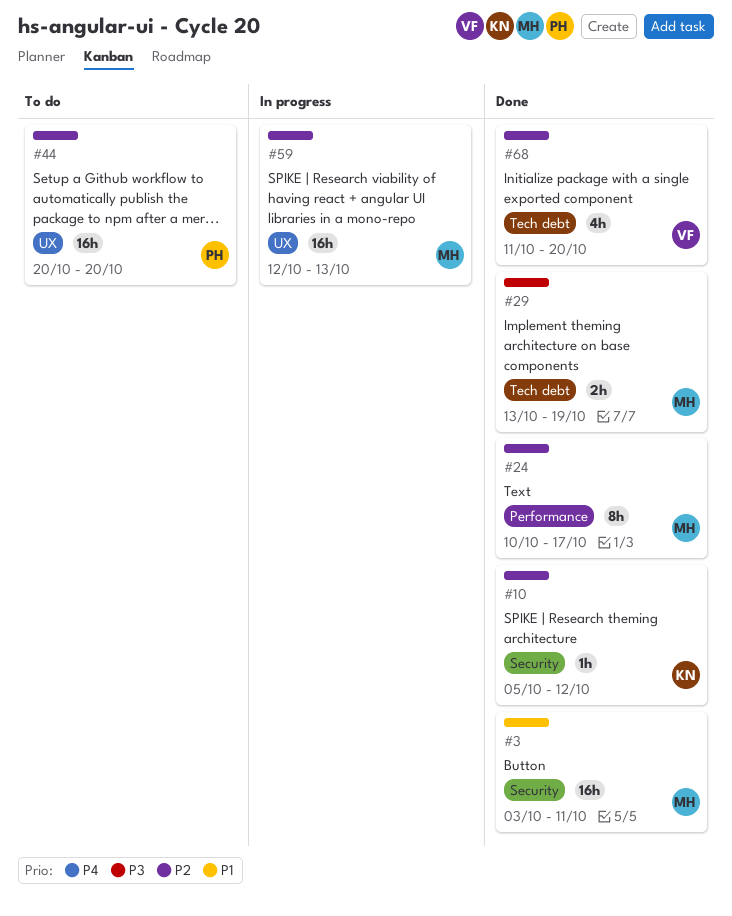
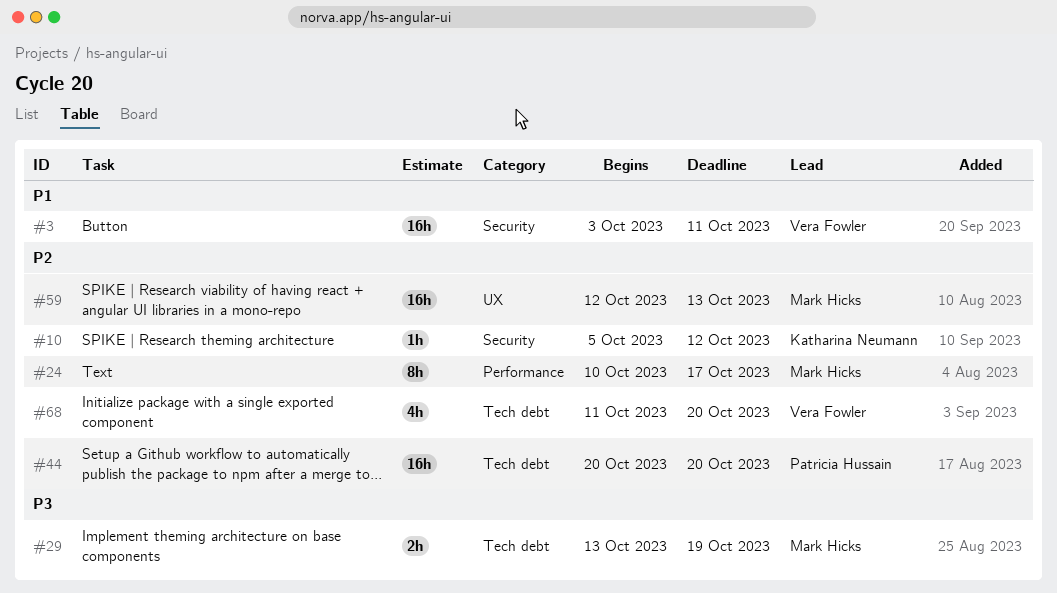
#3, owner: Mark Hicks -> Vera Fowler
#44, label: UX -> Tech debt

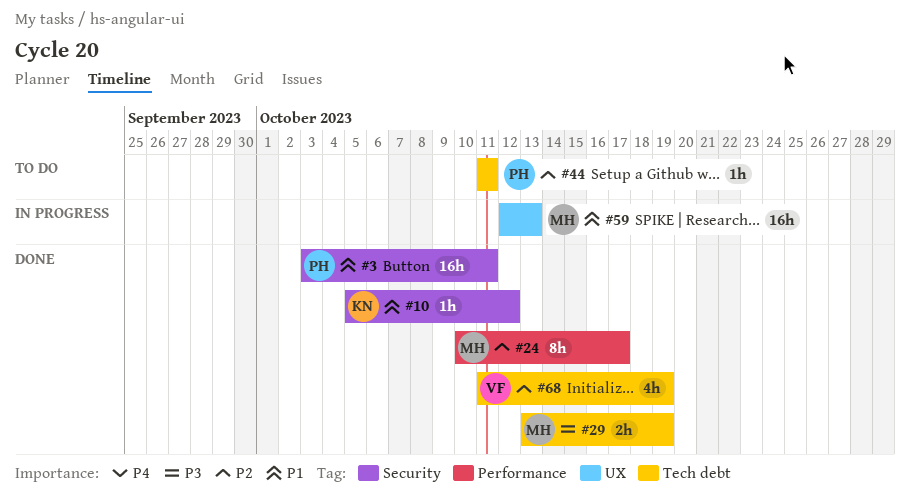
#3, owner: Vera Fowler -> Patricia Hussain
#10, priority: P2 -> P1
#44, estimate: 16h -> 1h
#44, start: Oct 20 -> Oct 11
#44, due: Oct 20 -> Oct 11
#59, priority: P2 -> P1
#68, due: Oct 20 -> Oct 19

